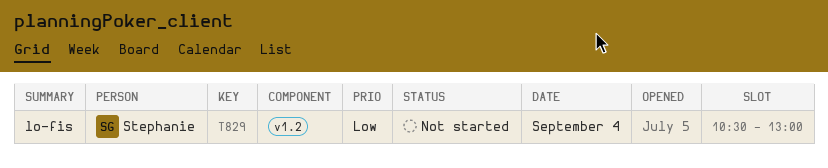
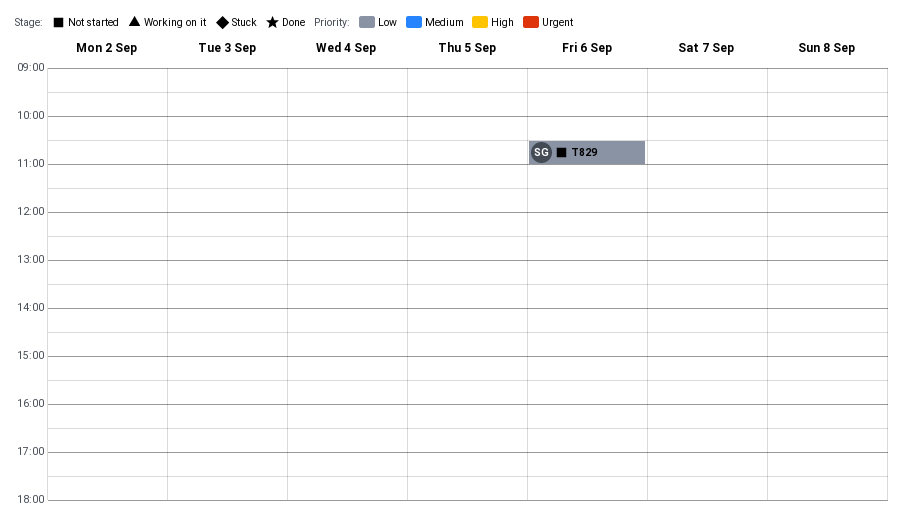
T829, day: Sep 4 -> Sep 6
T829, ends: 13:00 -> 11:00

